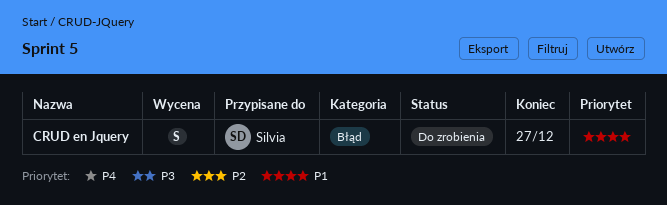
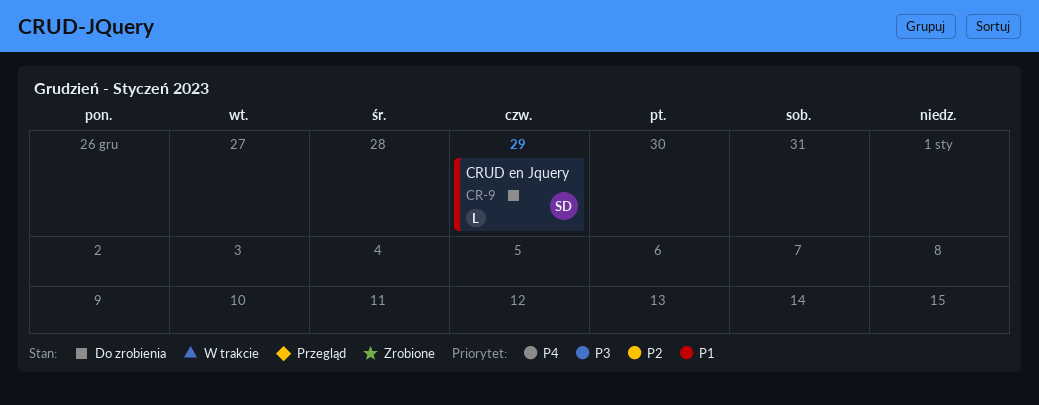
CRUD en Jquery, estimate: S -> L
CRUD en Jquery, due: Dec 27 -> Dec 29

